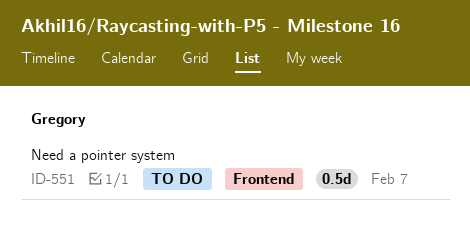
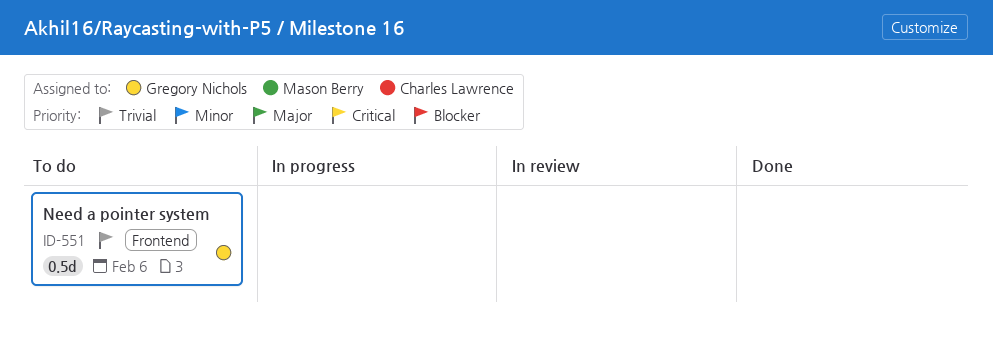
ID-551, due: Feb 7 -> Feb 6

